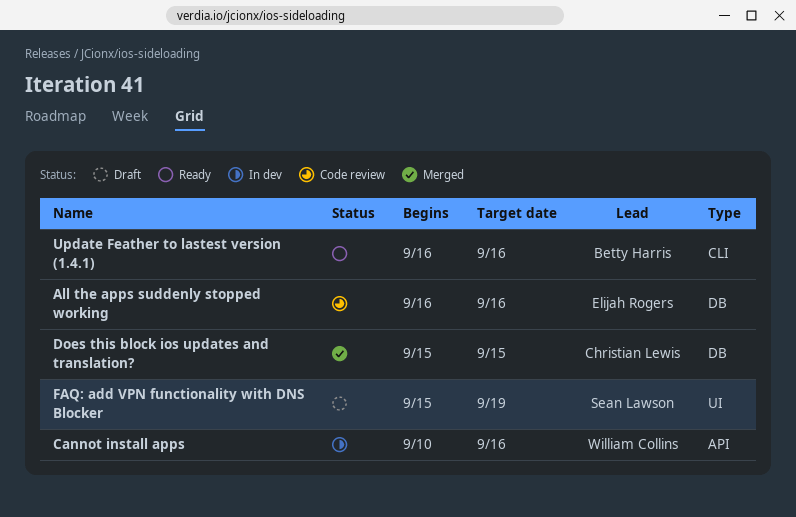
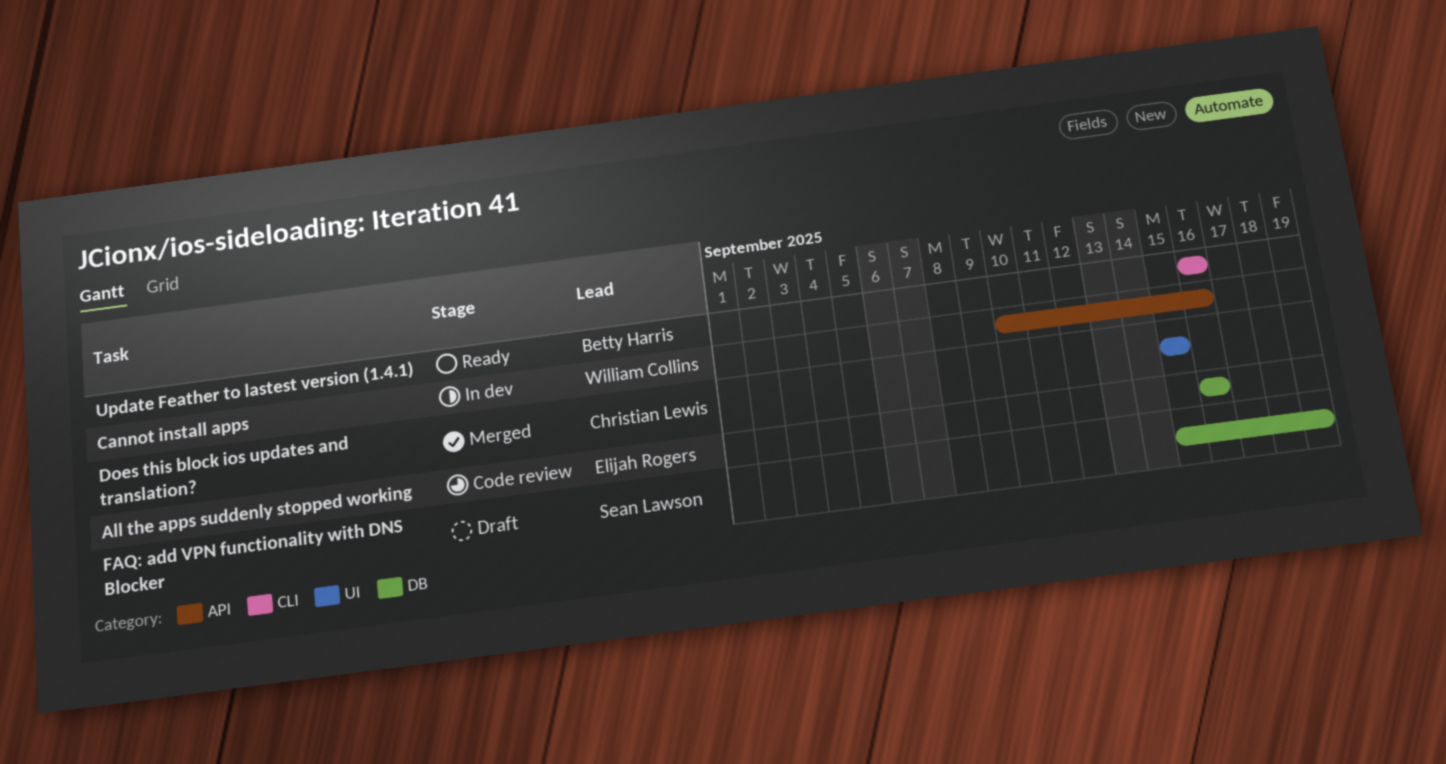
Does this block ios updates and translation?, label: DB -> UI
FAQ: add VPN functionality with DNS Blocker, label: UI -> DB

